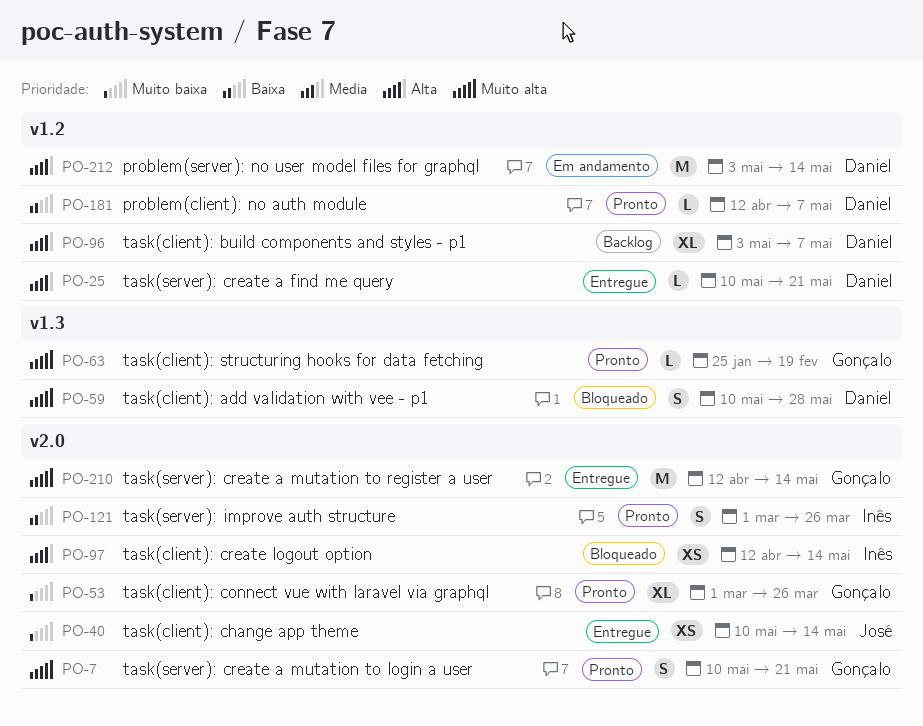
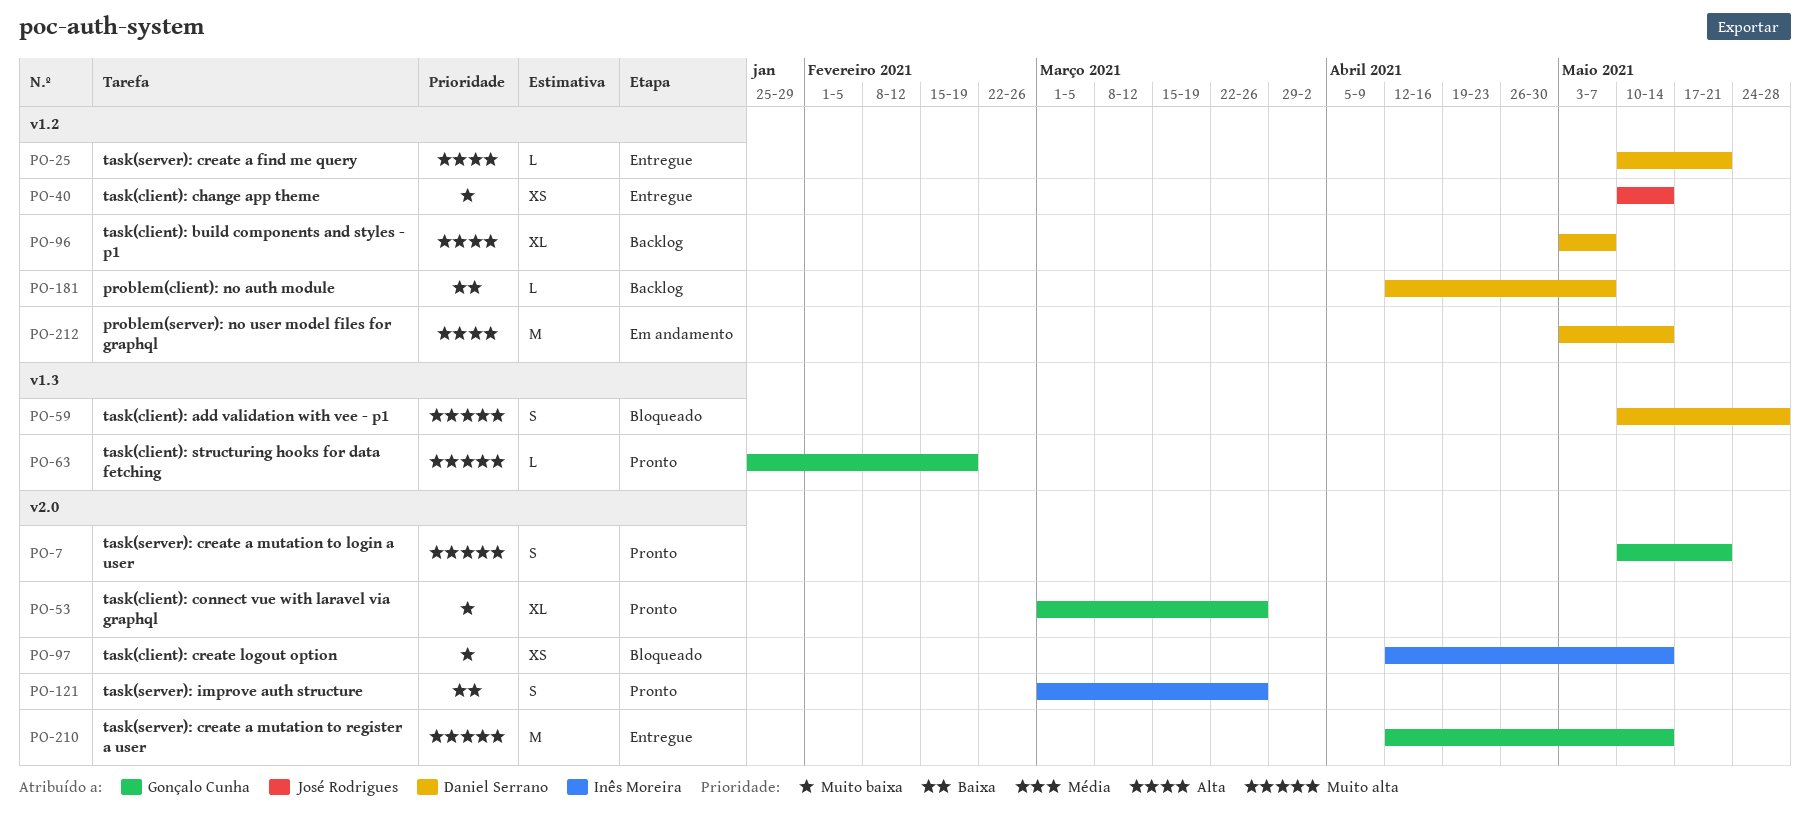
PO-40, label: v2.0 -> v1.2
PO-97, priority: Alta -> Muito baixa
PO-181, status: Pronto -> Backlog

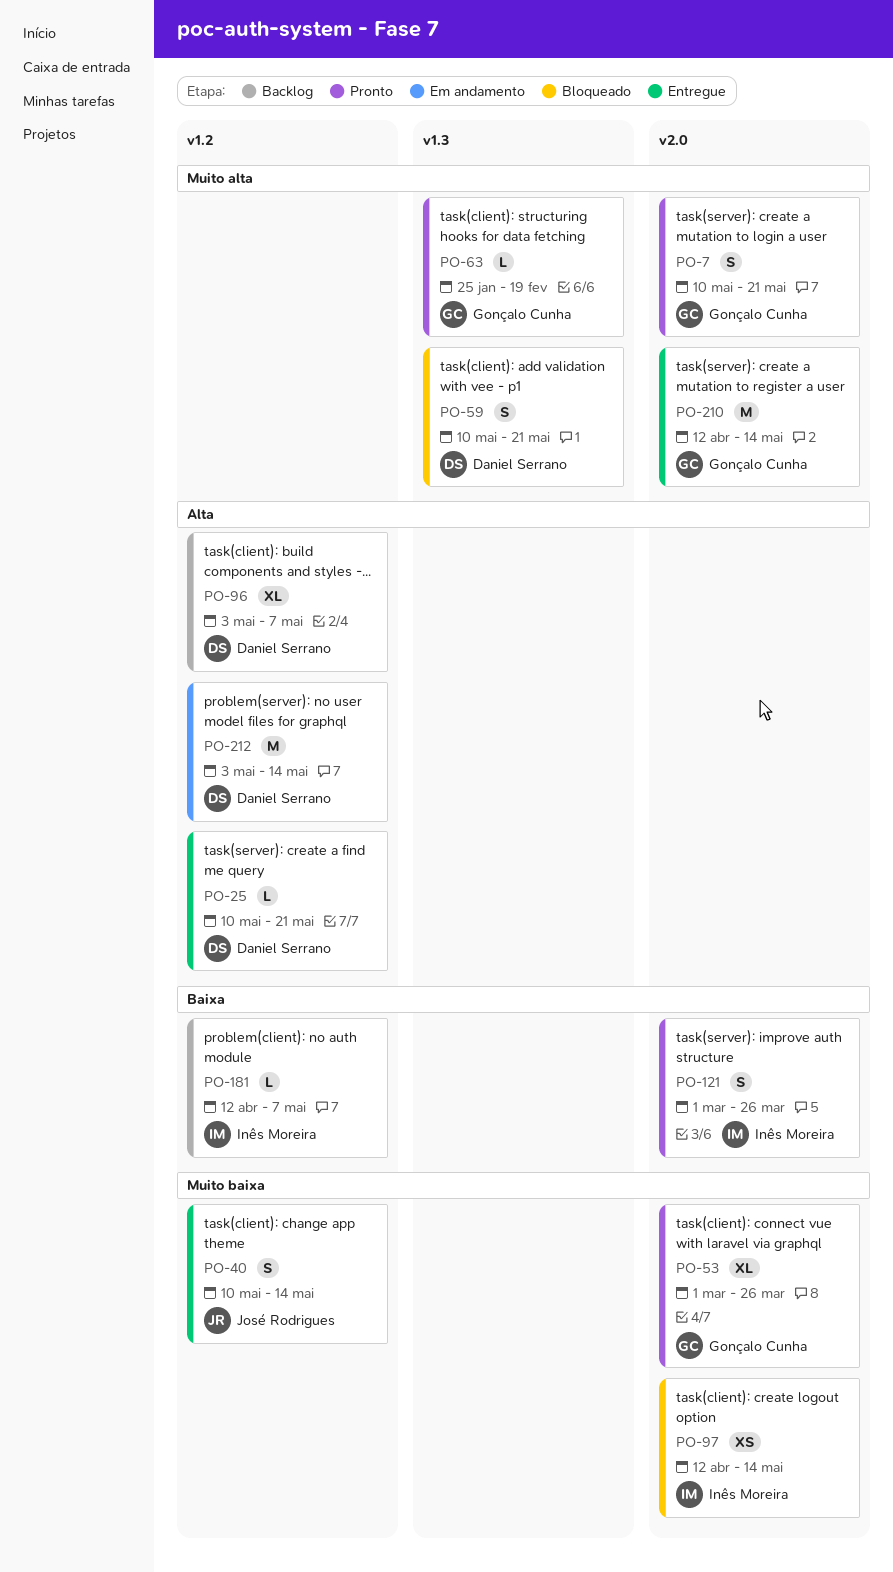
PO-40, estimate: XS -> S
PO-59, due: May 28 -> May 21
PO-181, owner: Daniel Serrano -> Inês Moreira

